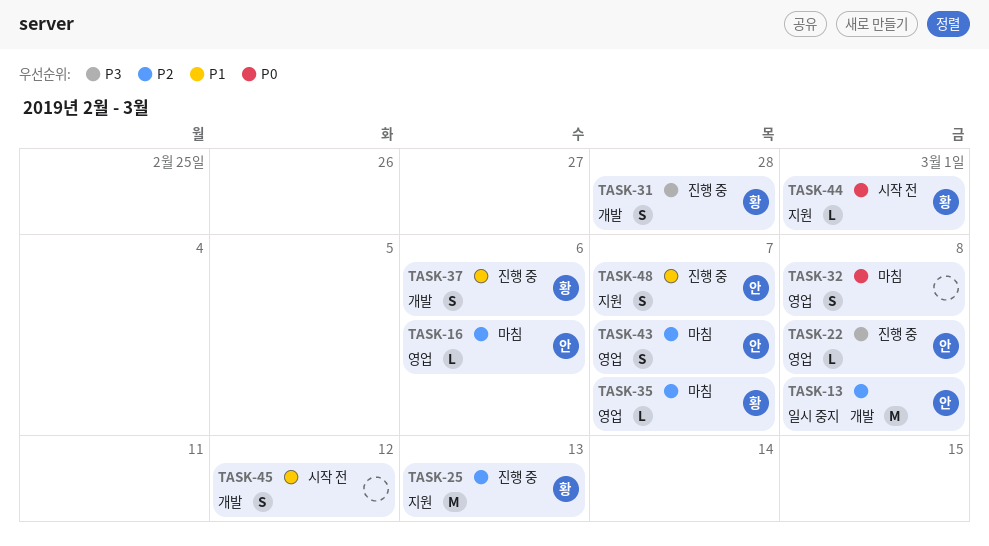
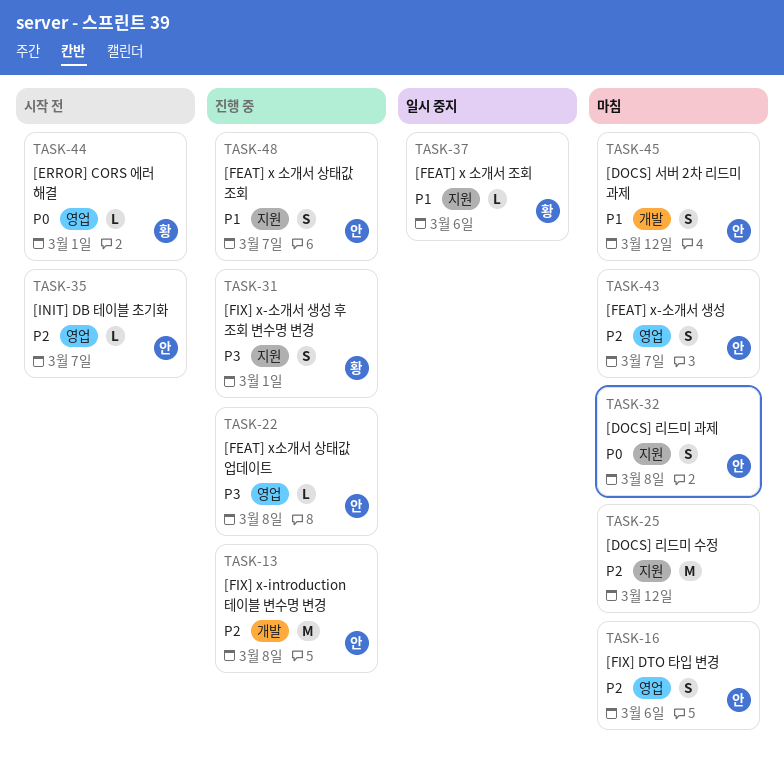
TASK-13, status: 일시 중지 -> 진행 중
TASK-16, estimate: L -> S
TASK-25, status: 진행 중 -> 마침
TASK-25, owner: 황 -> none
TASK-25, due: Mar 13 -> Mar 12
TASK-31, label: 개발 -> 지원
TASK-31, due: Feb 28 -> Mar 1
TASK-32, owner: none -> 안
TASK-32, label: 영업 -> 지원
TASK-35, status: 마침 -> 시작 전
TASK-35, owner: 황 -> 안
TASK-37, status: 진행 중 -> 일시 중지
TASK-37, label: 개발 -> 지원
TASK-37, estimate: S -> L
TASK-44, label: 지원 -> 영업
TASK-45, status: 시작 전 -> 마침
TASK-45, owner: none -> 안

